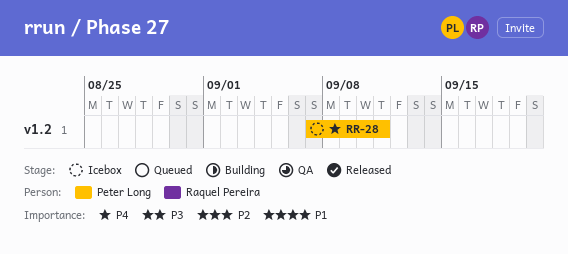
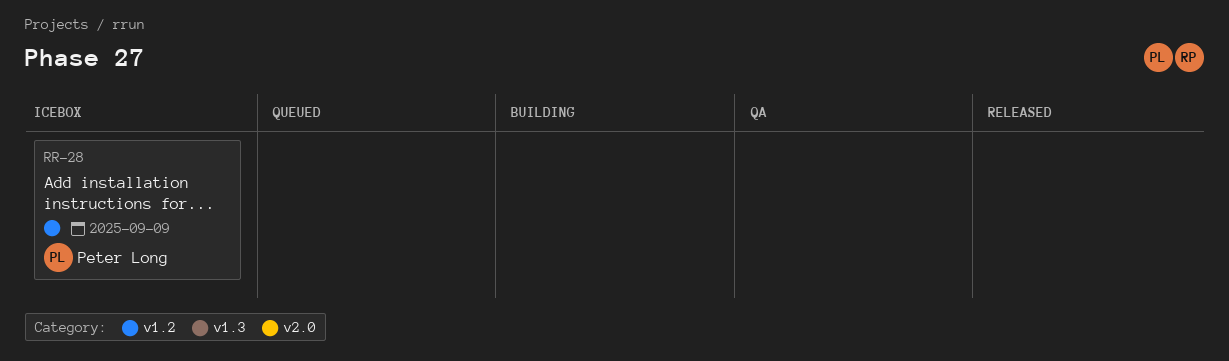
RR-28, due: Sep 11 -> Sep 9

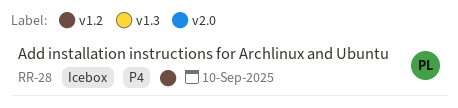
RR-28, due: Sep 9 -> Sep 10

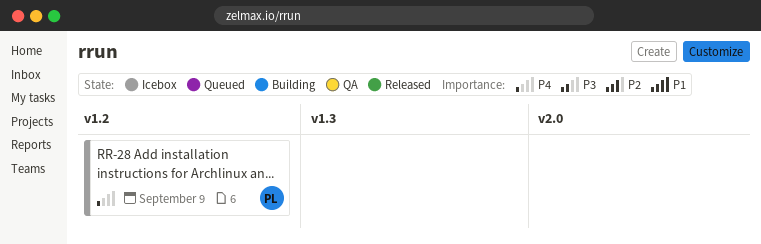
RR-28, due: Sep 10 -> Sep 9

